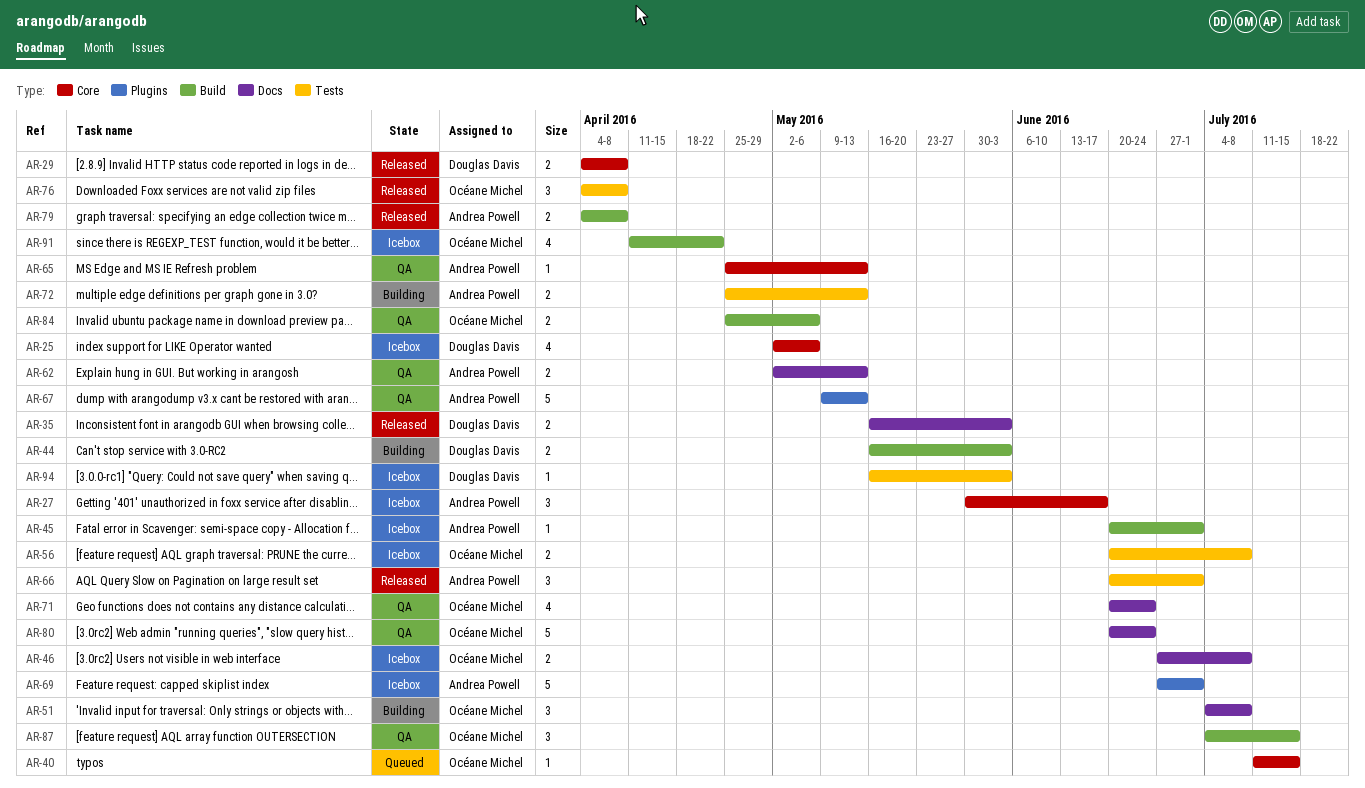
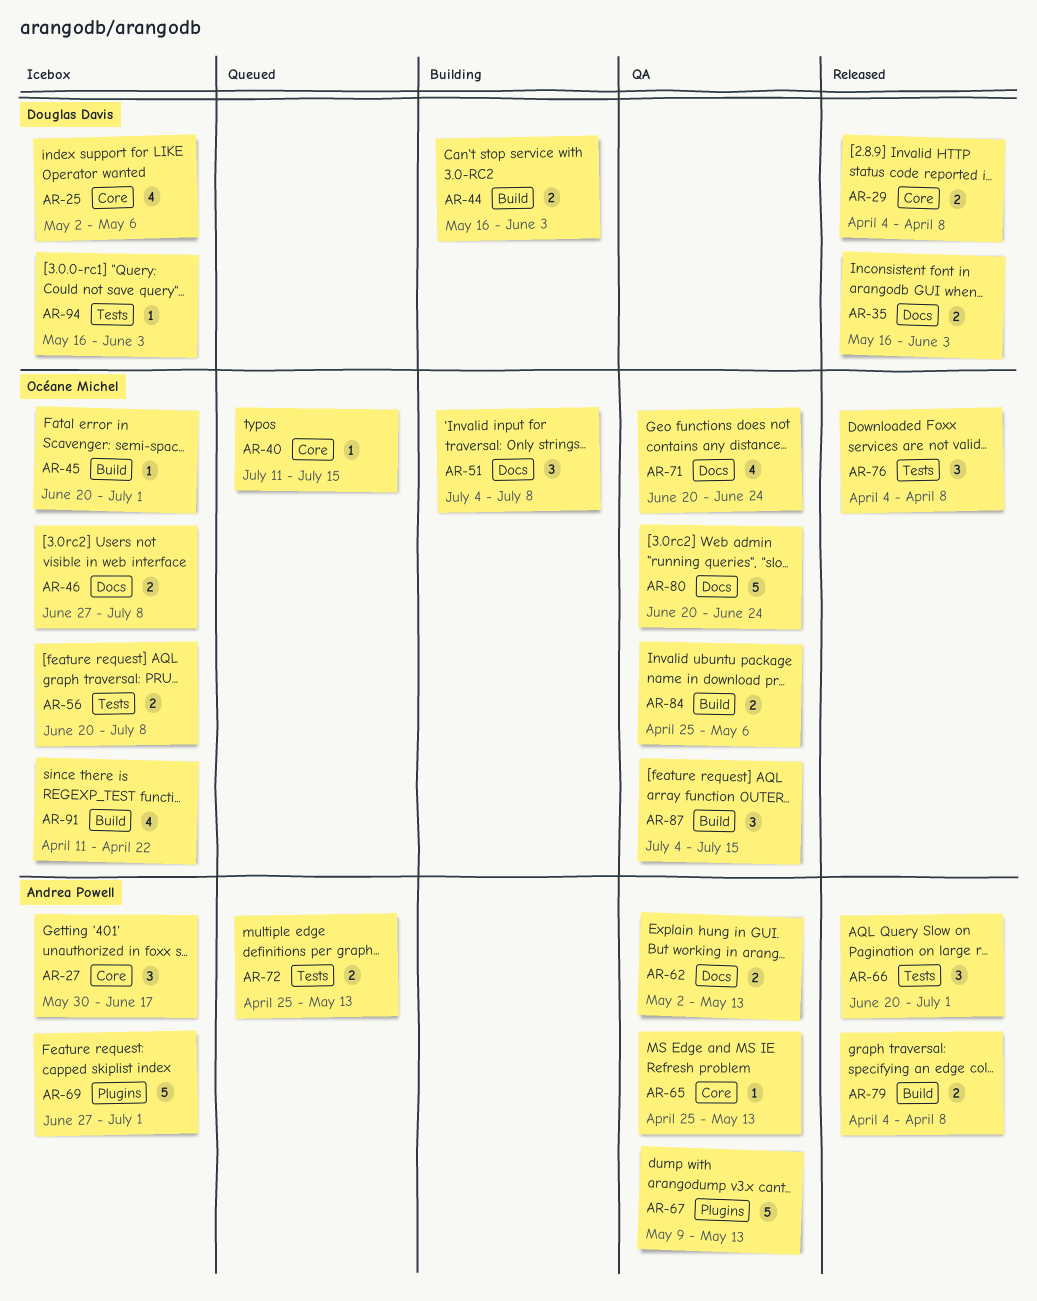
AR-45, owner: Andrea Powell -> Océane Michel
AR-72, status: Building -> Queued

